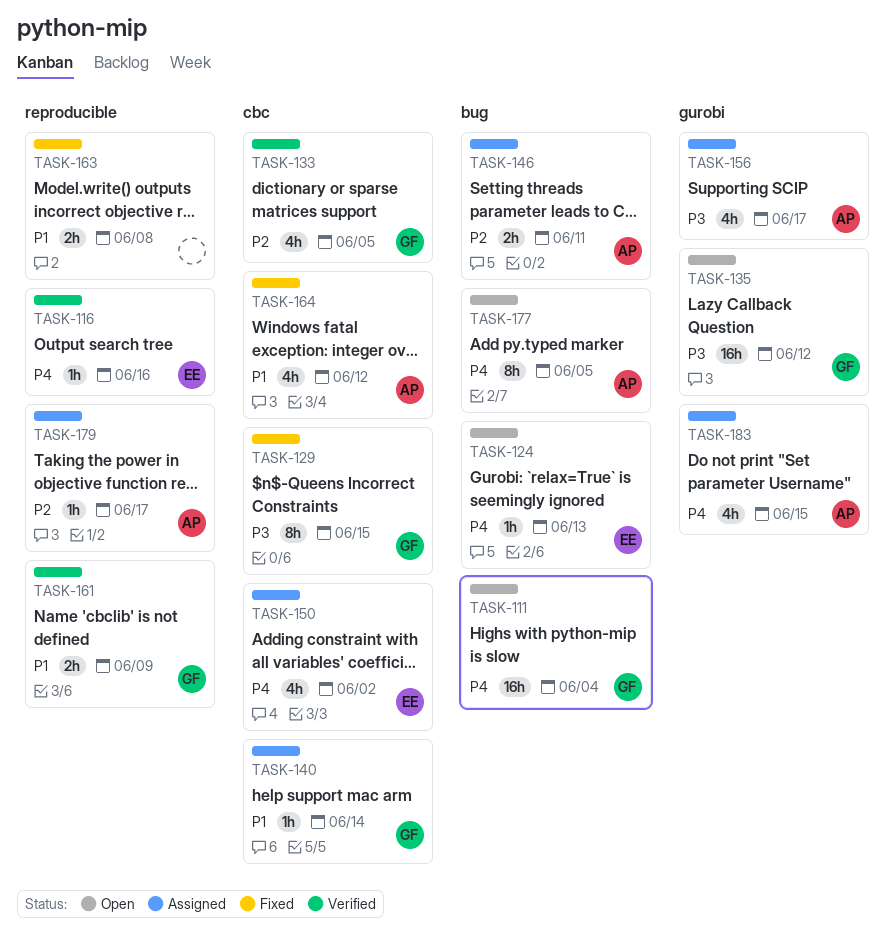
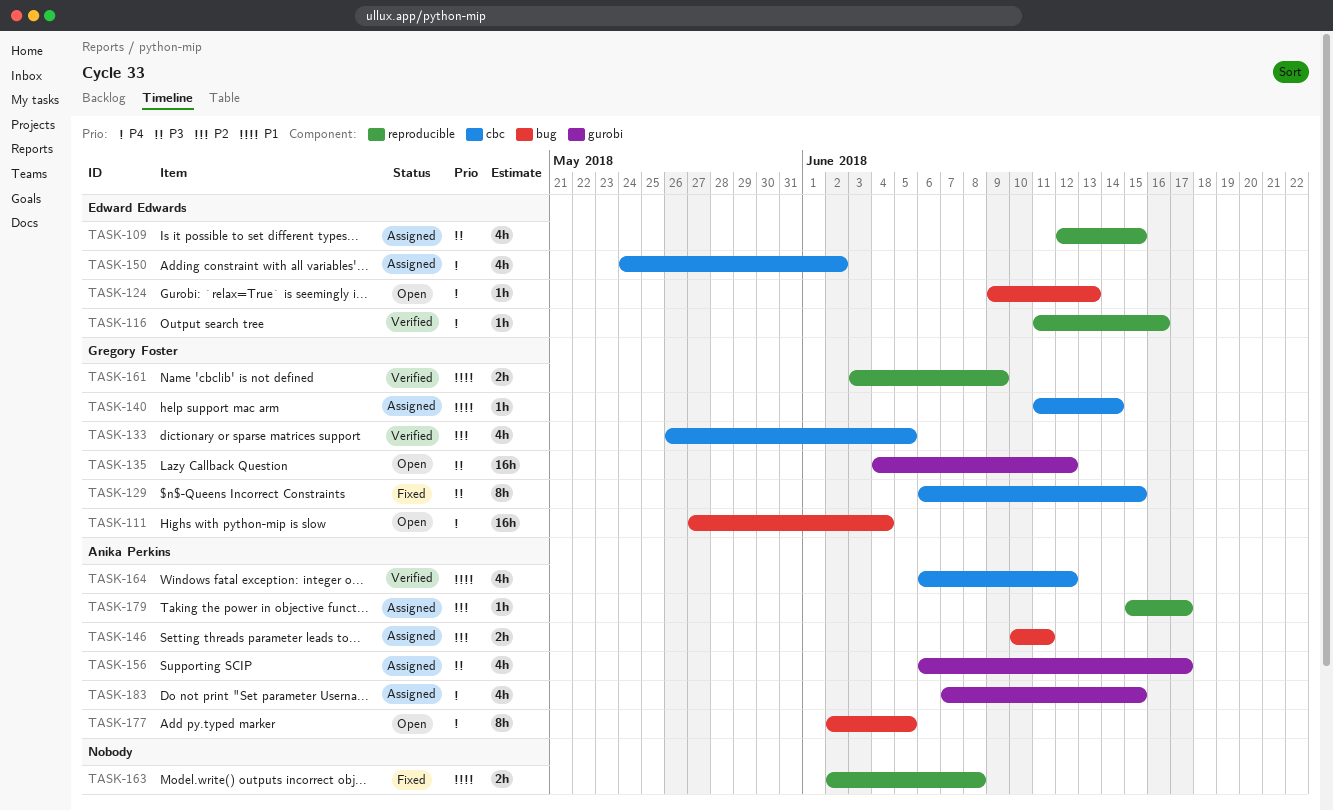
TASK-109: none -> present
TASK-164, status: Fixed -> Verified

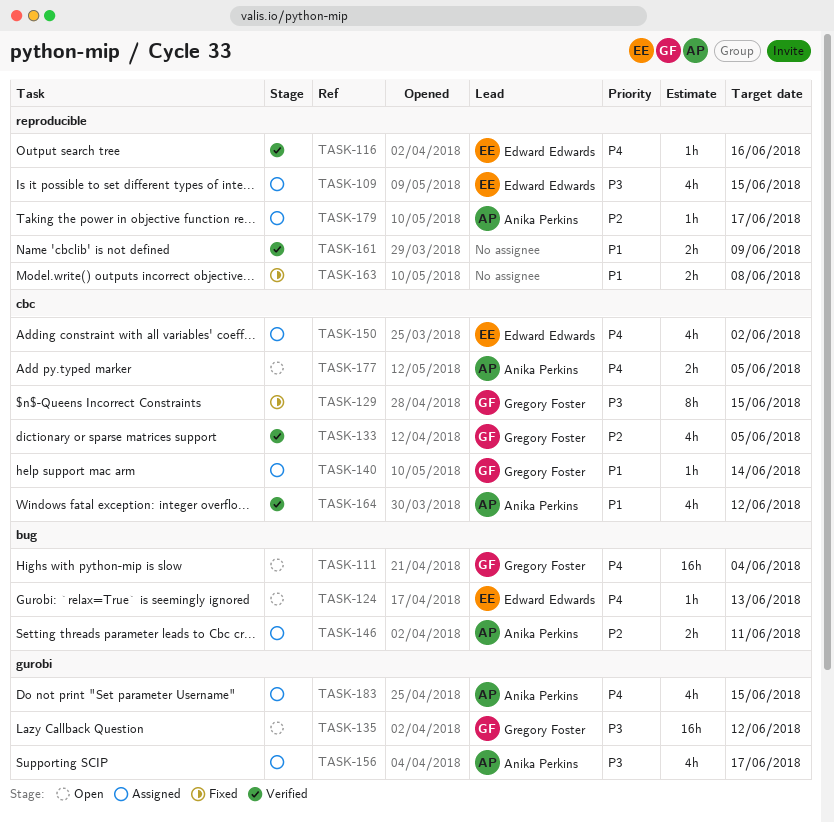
TASK-161, owner: Gregory Foster -> none
TASK-177, label: bug -> cbc
TASK-177, estimate: 8h -> 2h

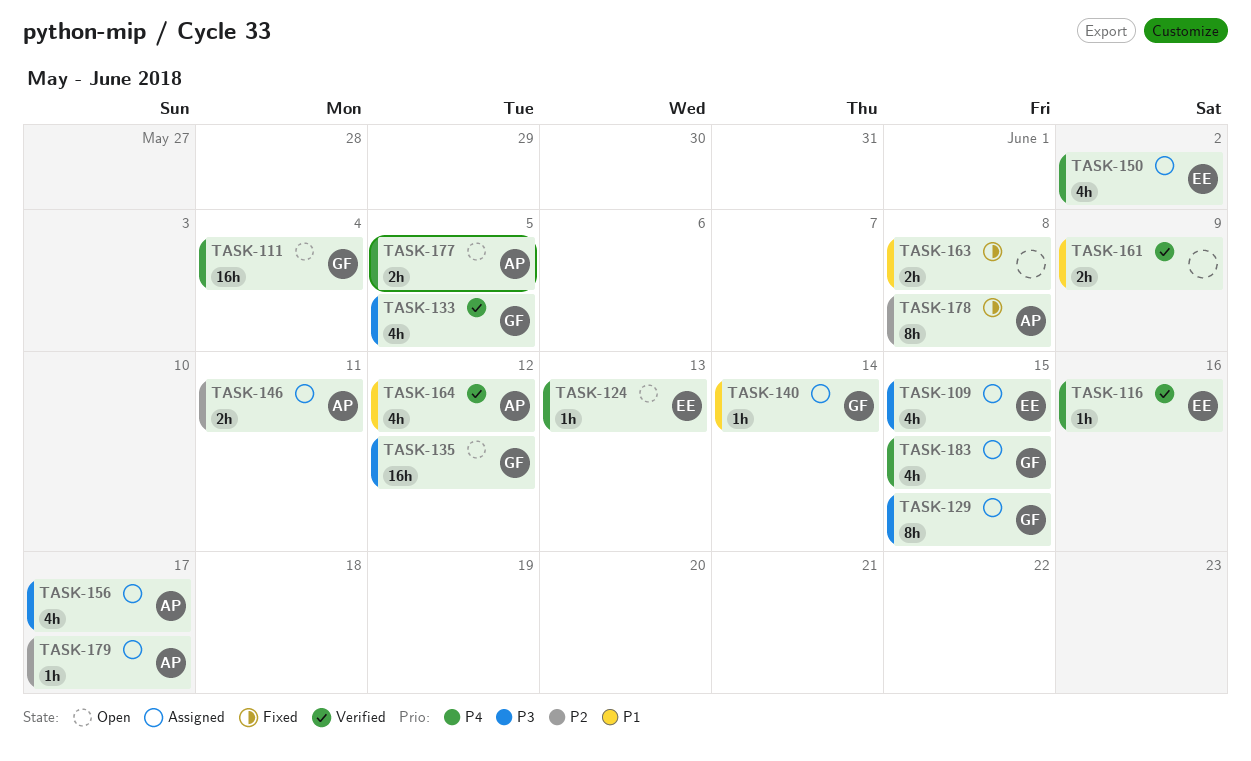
TASK-129, status: Fixed -> Assigned
TASK-133, priority: P2 -> P3
TASK-178: none -> present
TASK-183, owner: Anika Perkins -> Gregory Foster

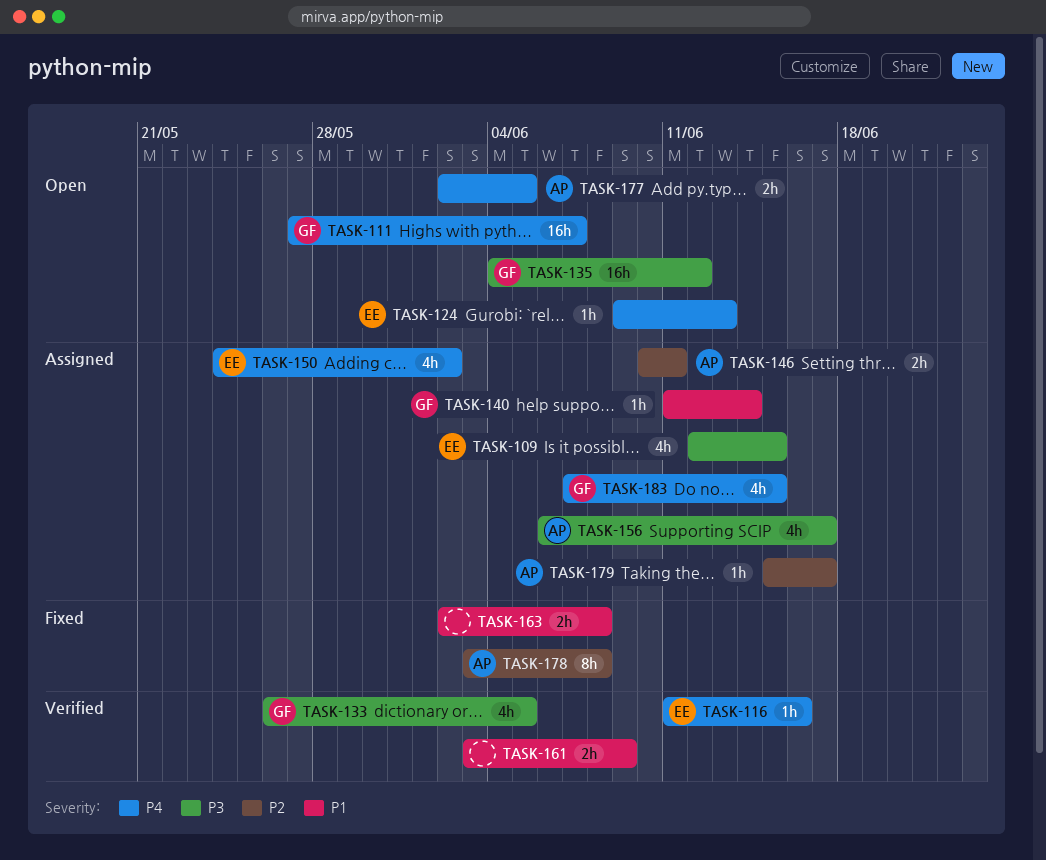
TASK-111, due: Jun 4 -> Jun 7
TASK-129: present -> none
TASK-164: present -> none

